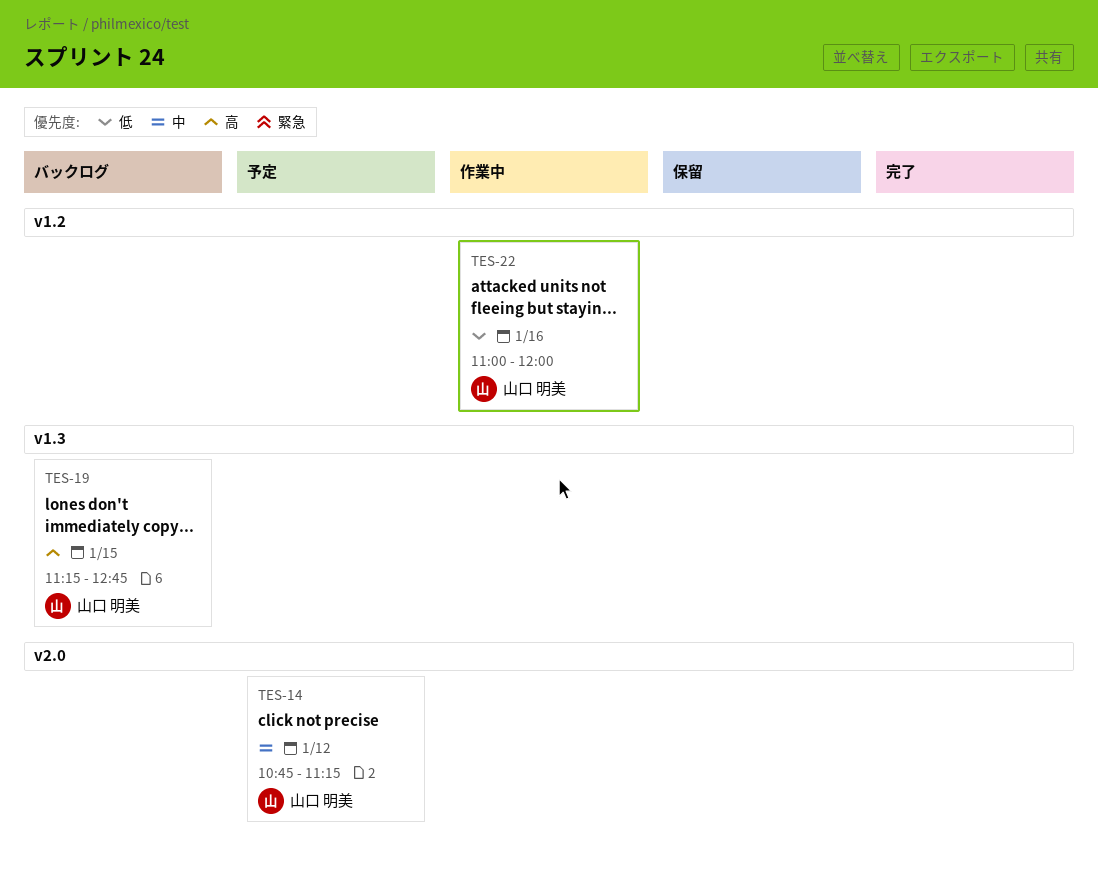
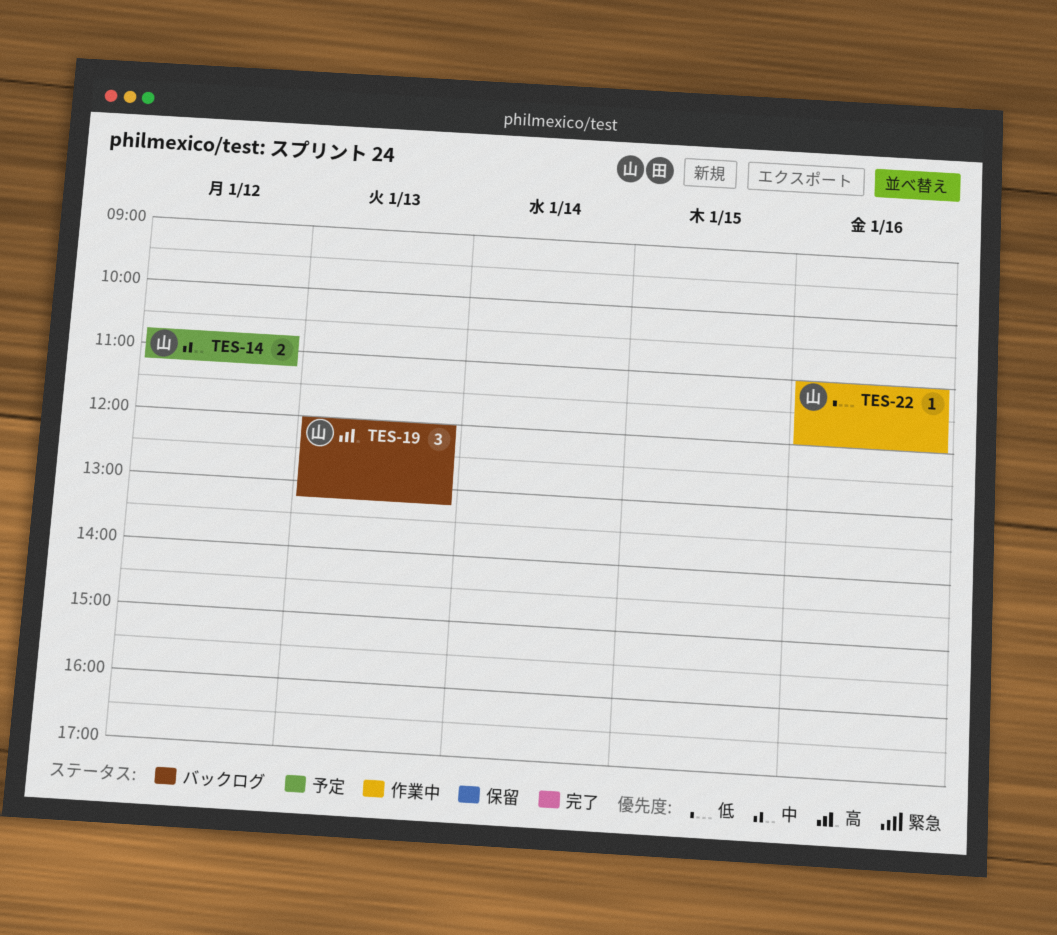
TES-19, day: Jan 15 -> Jan 13
TES-19, begins: 11:15 -> 12:00
TES-19, ends: 12:45 -> 13:15

